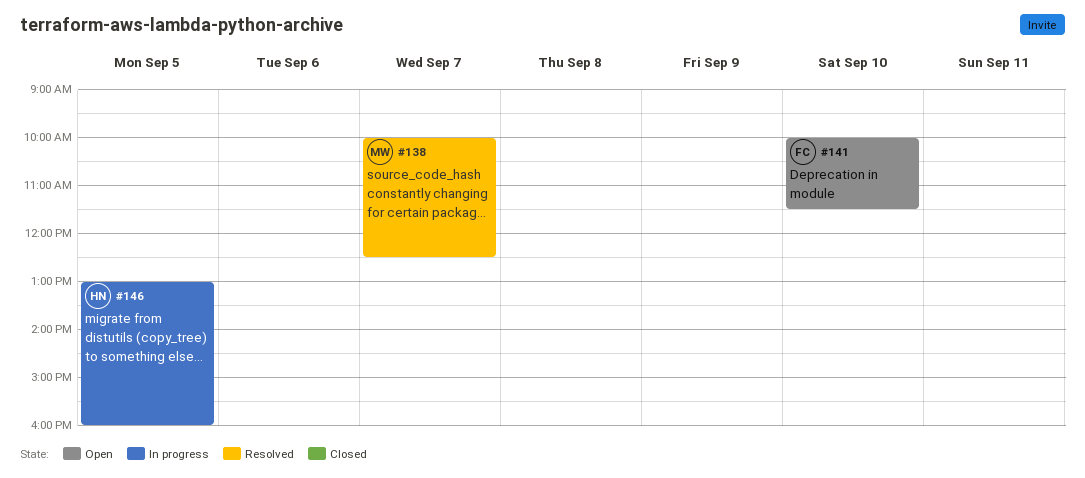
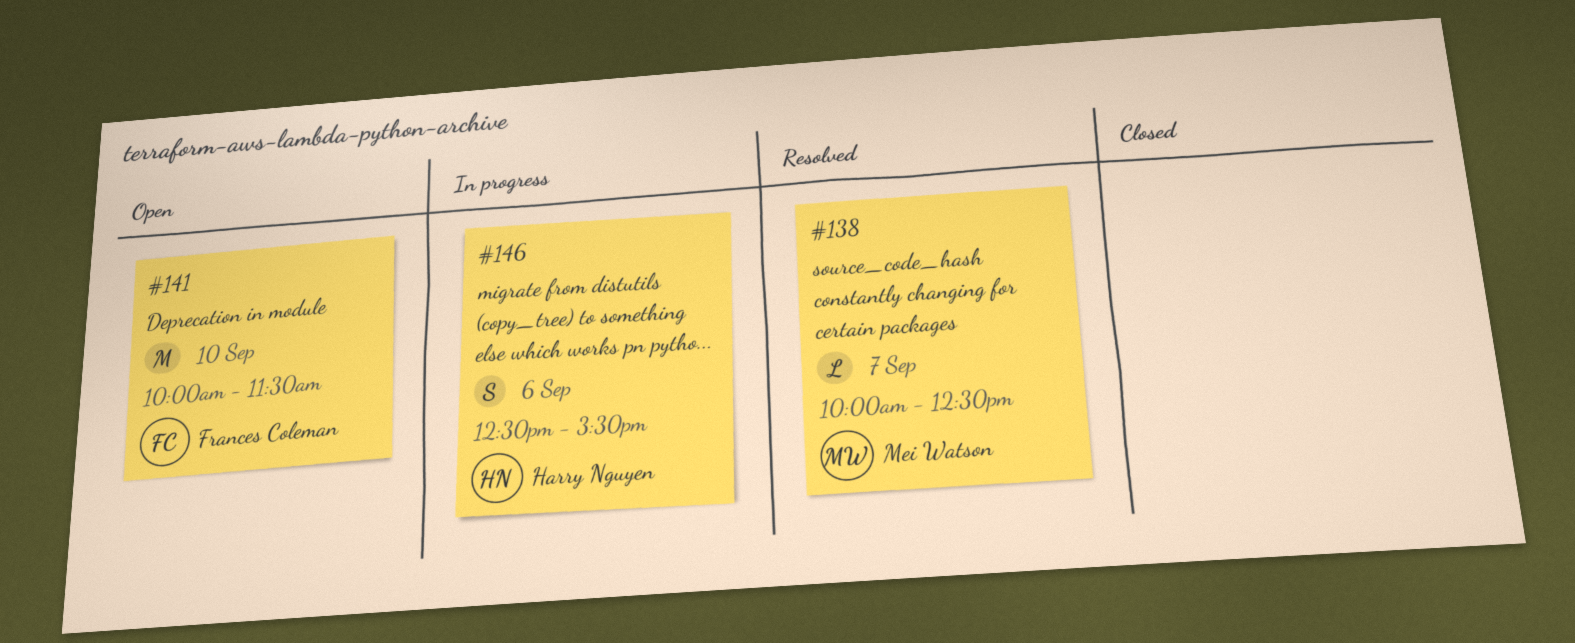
#146, day: Sep 5 -> Sep 6
#146, begins: 13:00 -> 12:30
#146, ends: 16:00 -> 15:30

